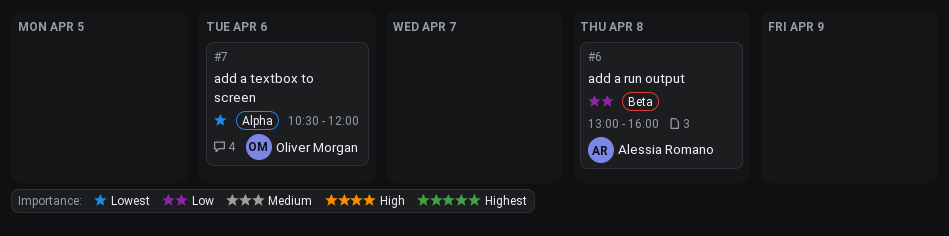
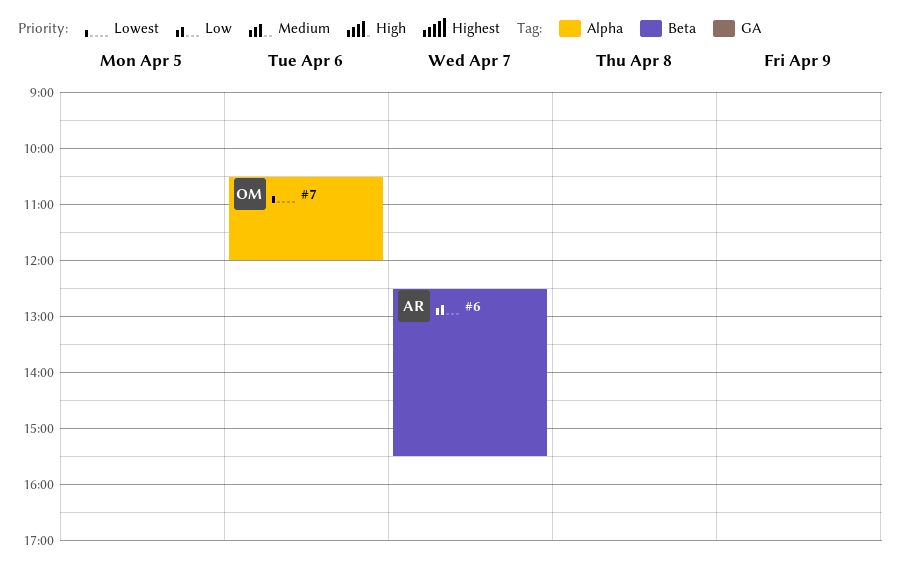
#6, day: Apr 8 -> Apr 7
#6, begins: 13:00 -> 12:30
#6, ends: 16:00 -> 15:30

